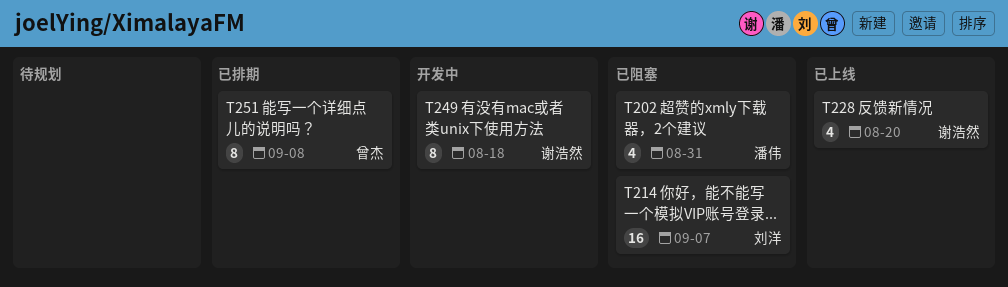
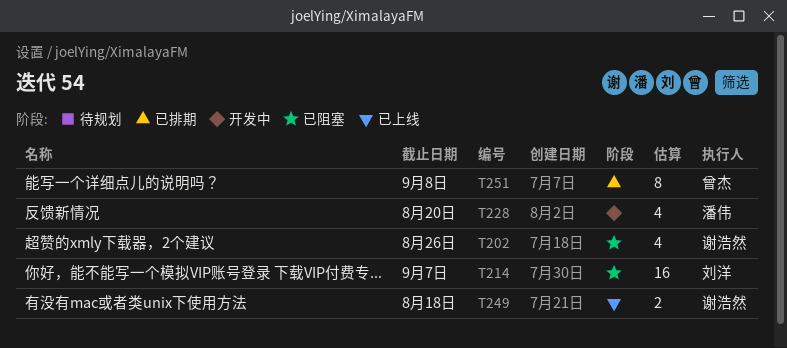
T202, owner: 潘伟 -> 谢浩然
T202, due: Aug 31 -> Aug 26
T228, status: 已上线 -> 开发中
T228, owner: 谢浩然 -> 潘伟
T249, status: 开发中 -> 已上线
T249, estimate: 8 -> 2

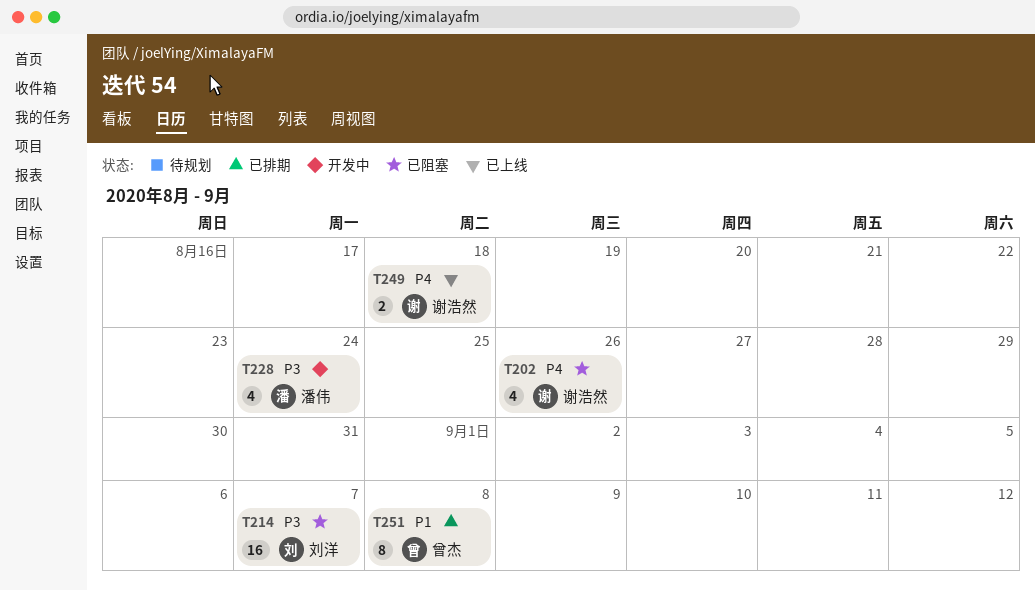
T228, due: Aug 20 -> Aug 24

